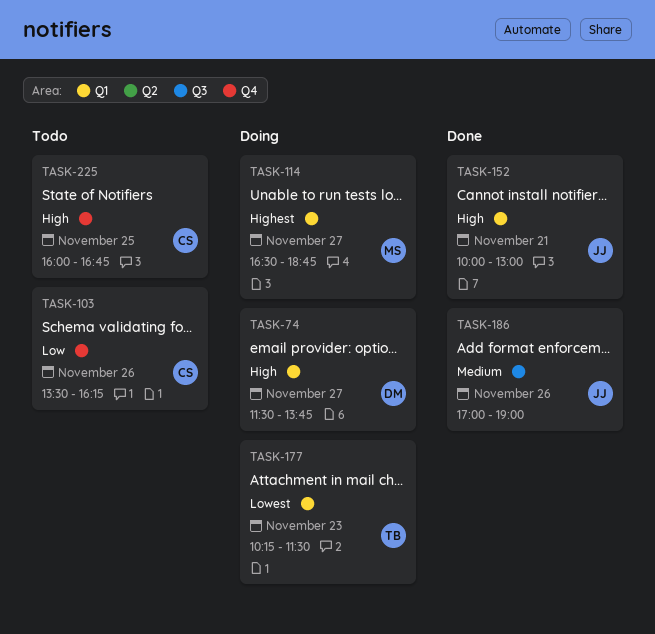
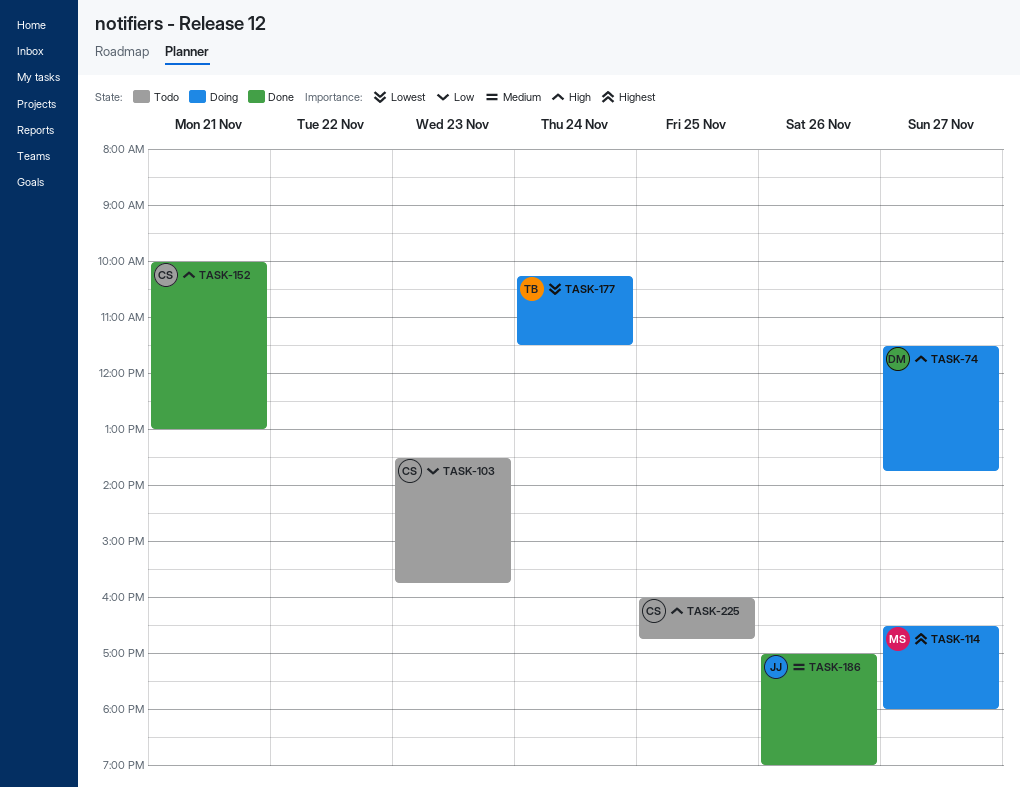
TASK-103, day: Nov 26 -> Nov 23
TASK-103, ends: 16:15 -> 15:45
TASK-114, ends: 18:45 -> 18:00
TASK-152, owner: JJ -> CS
TASK-177, day: Nov 23 -> Nov 24

